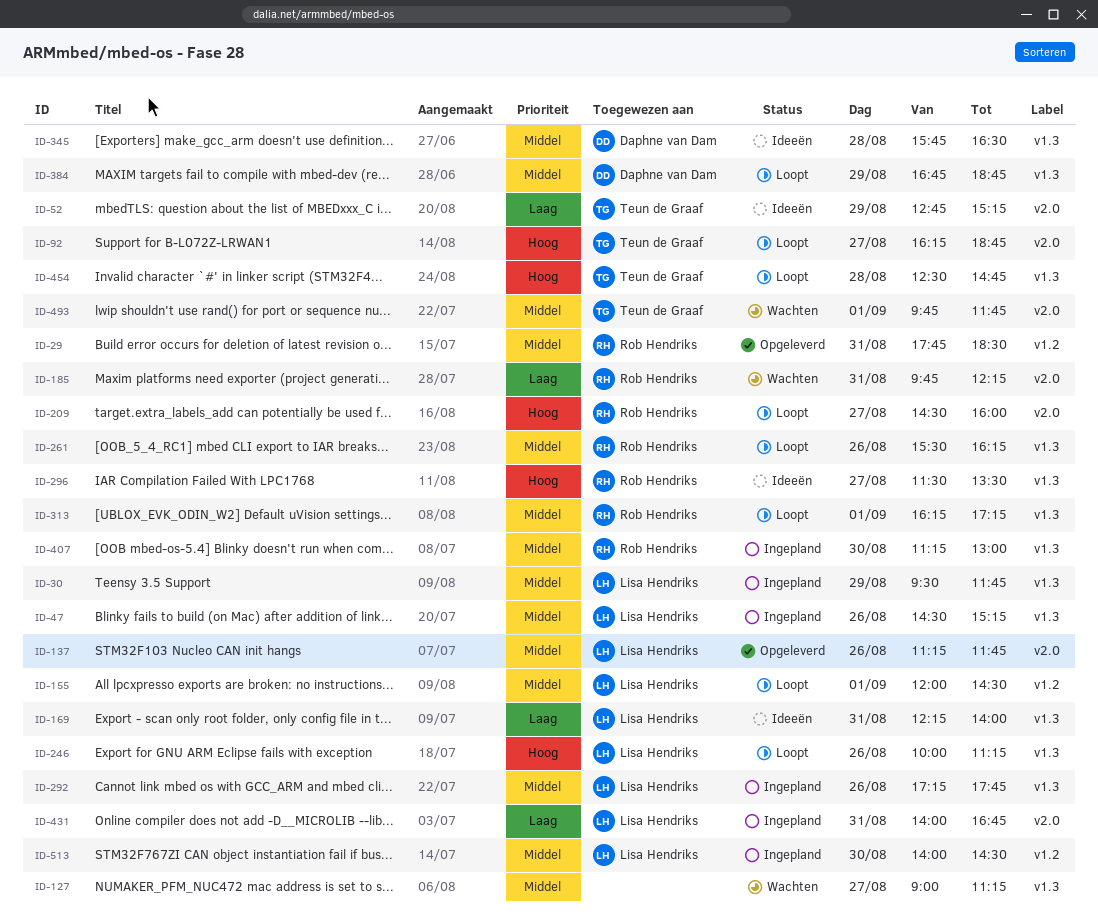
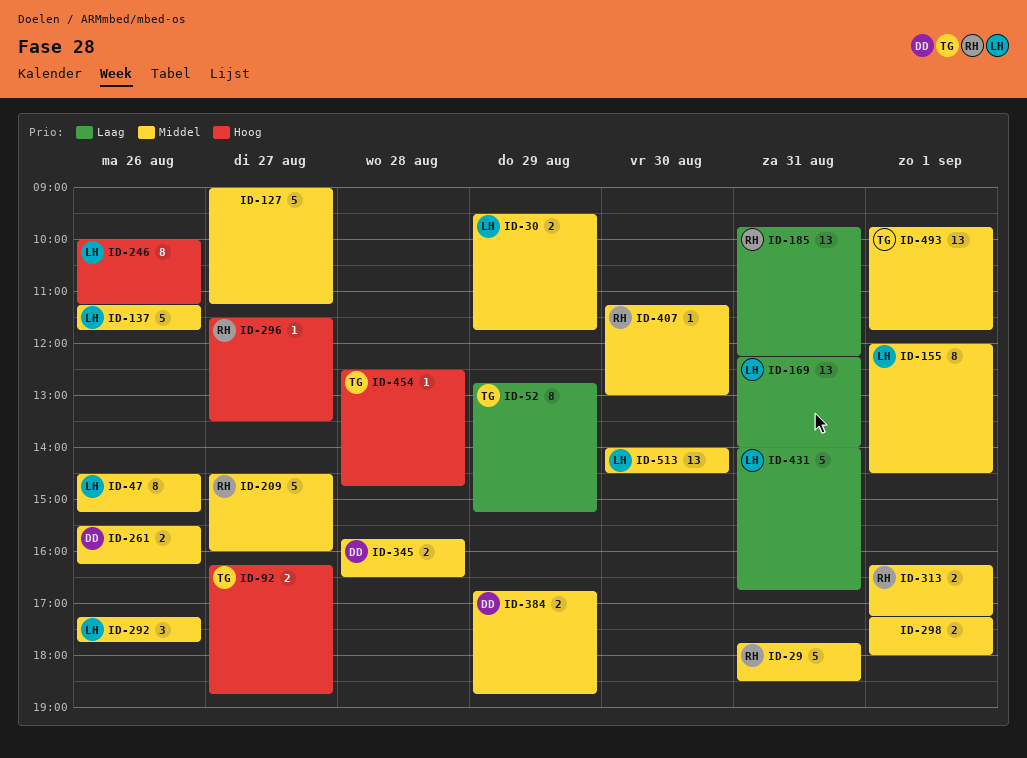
ID-209, priority: Hoog -> Middel
ID-261, owner: Rob Hendriks -> Daphne van Dam
ID-298: none -> present

